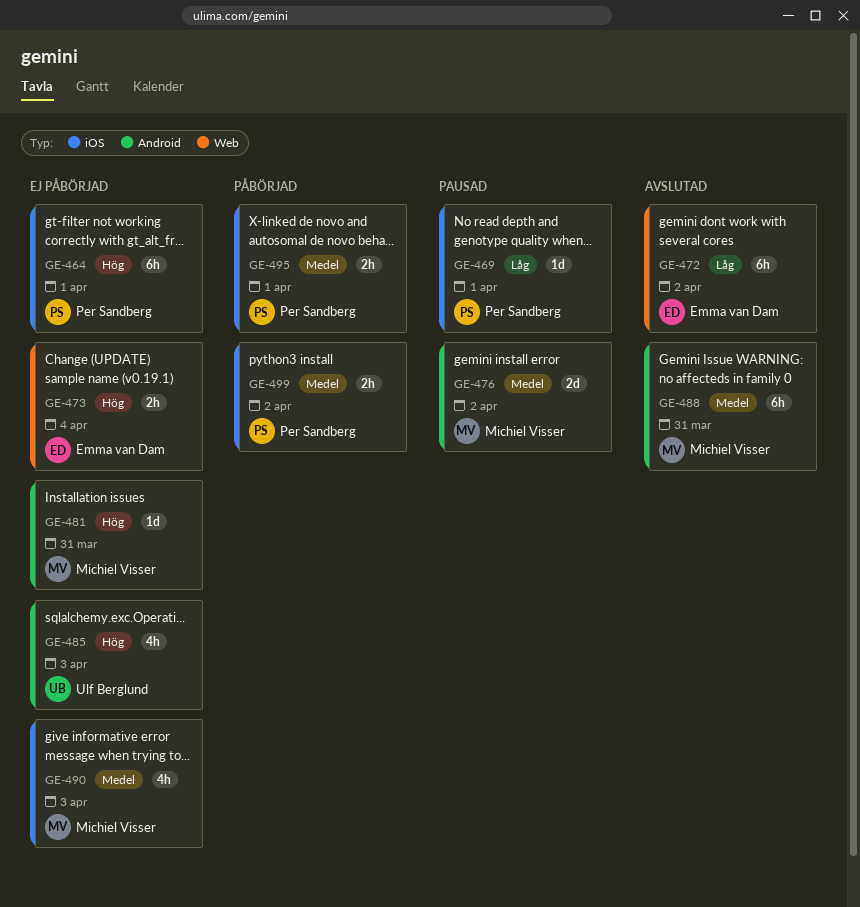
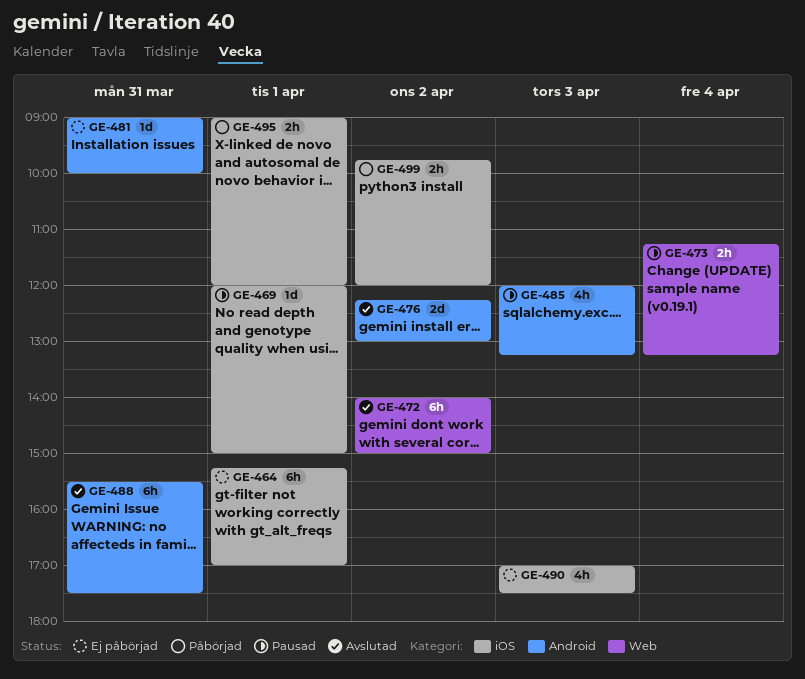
GE-473, status: Ej påbörjad -> Pausad
GE-476, status: Pausad -> Avslutad
GE-485, status: Ej påbörjad -> Pausad

